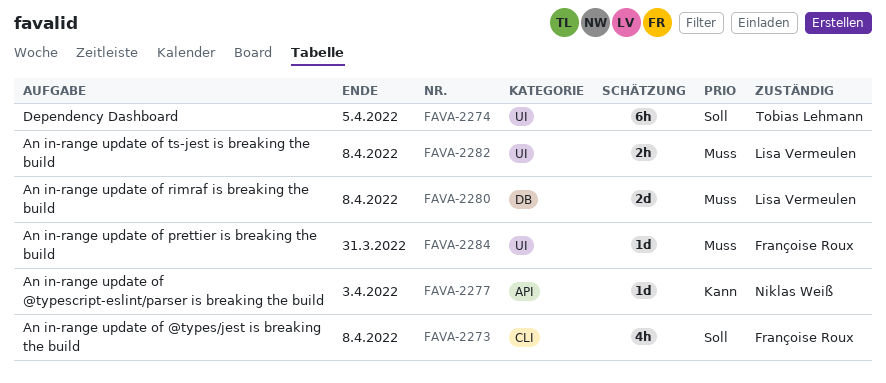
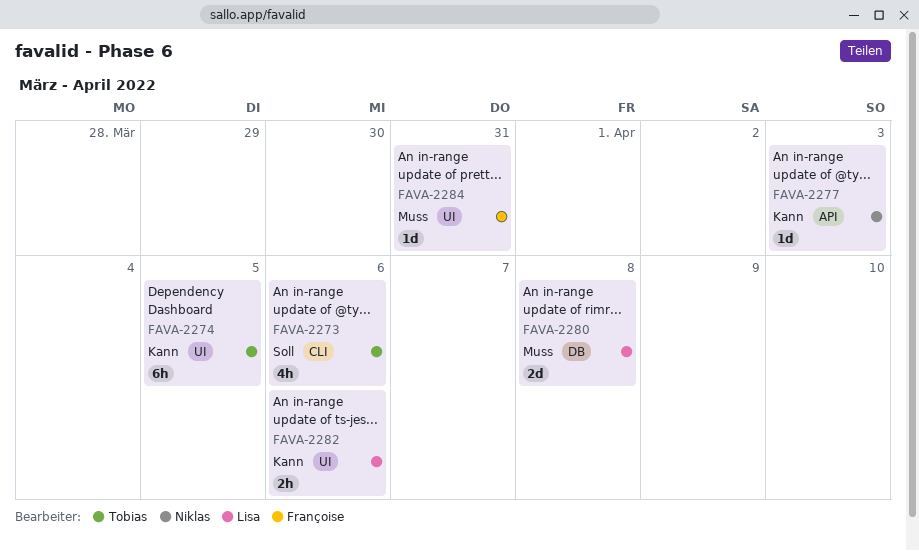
FAVA-2273, owner: Françoise Roux -> Tobias Lehmann
FAVA-2273, due: Apr 8 -> Apr 6
FAVA-2274, priority: Soll -> Kann
FAVA-2282, priority: Muss -> Kann
FAVA-2282, due: Apr 8 -> Apr 6

